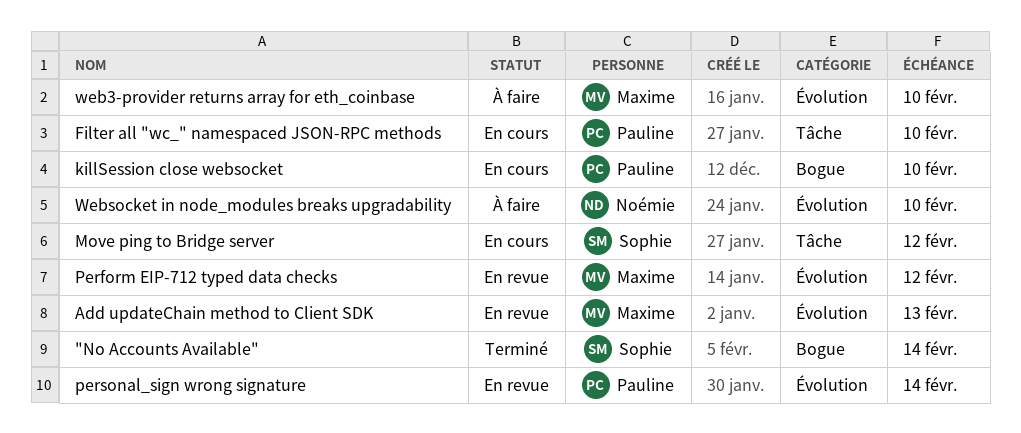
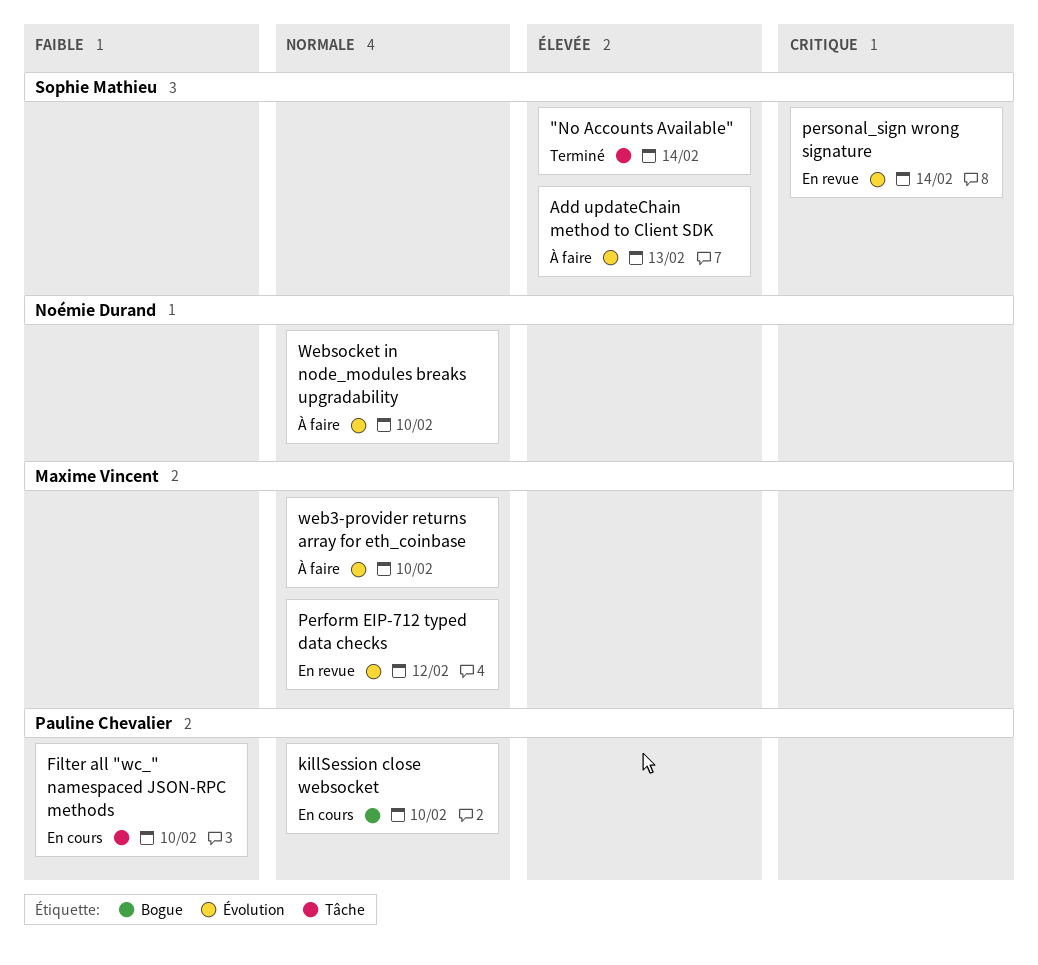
"No Accounts Available", label: Bogue -> Tâche
Add updateChain method to Client SDK, status: En revue -> À faire
Add updateChain method to Client SDK, owner: Maxime Vincent -> Sophie Mathieu
Move ping to Bridge server: present -> none
personal_sign wrong signature, owner: Pauline Chevalier -> Sophie Mathieu

